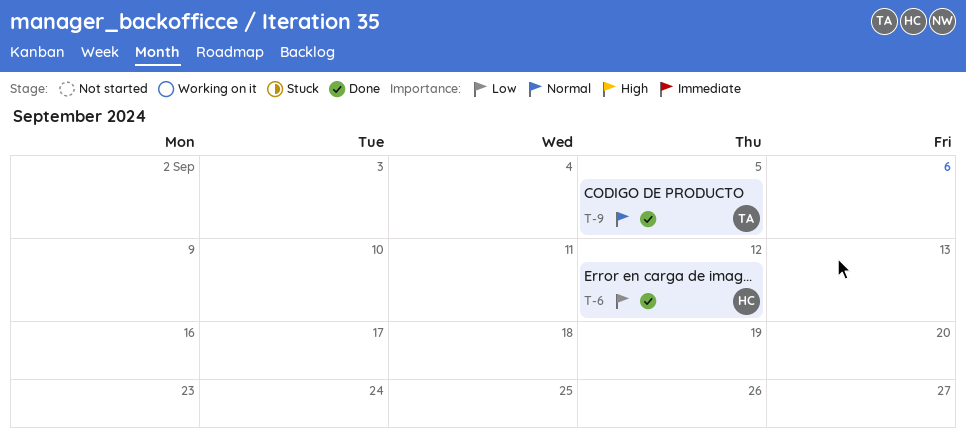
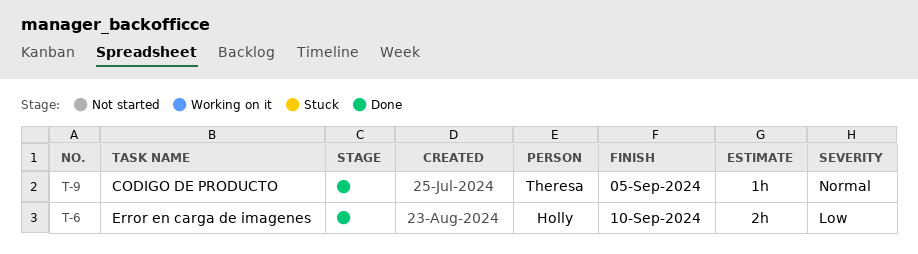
T-6, due: Sep 12 -> Sep 10

